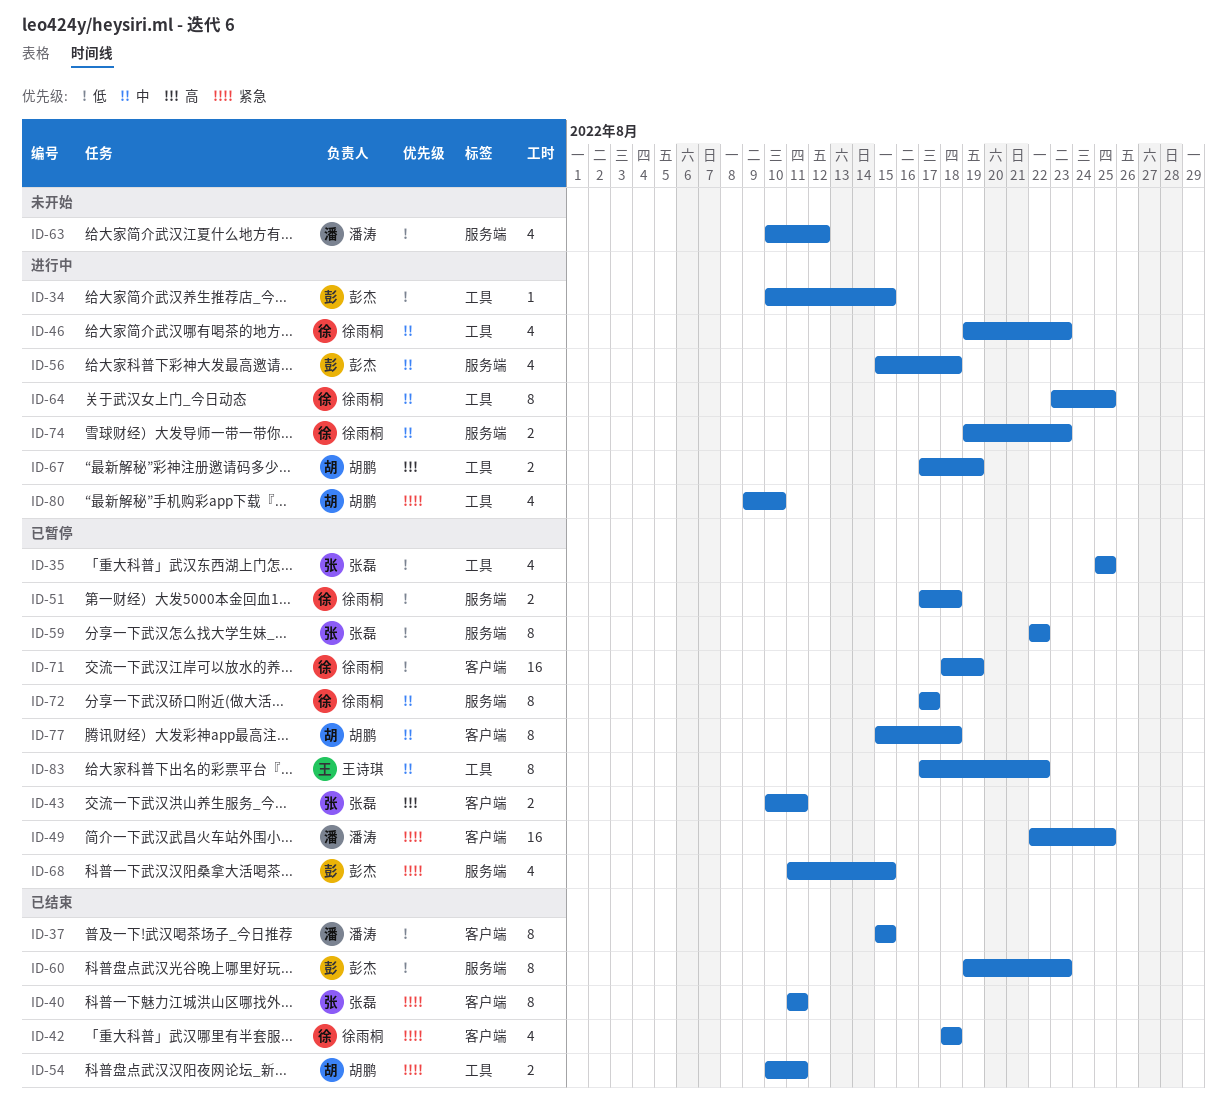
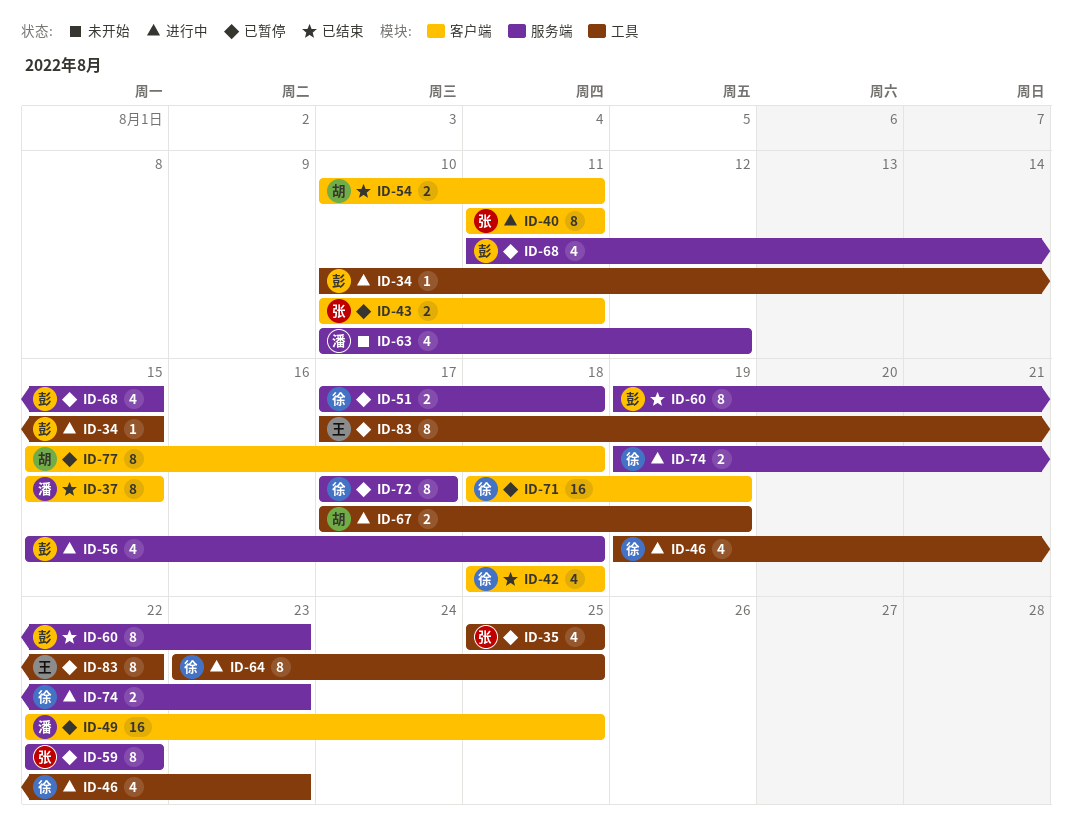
ID-40, status: 已结束 -> 进行中
ID-54, label: 工具 -> 客户端
ID-80: present -> none

